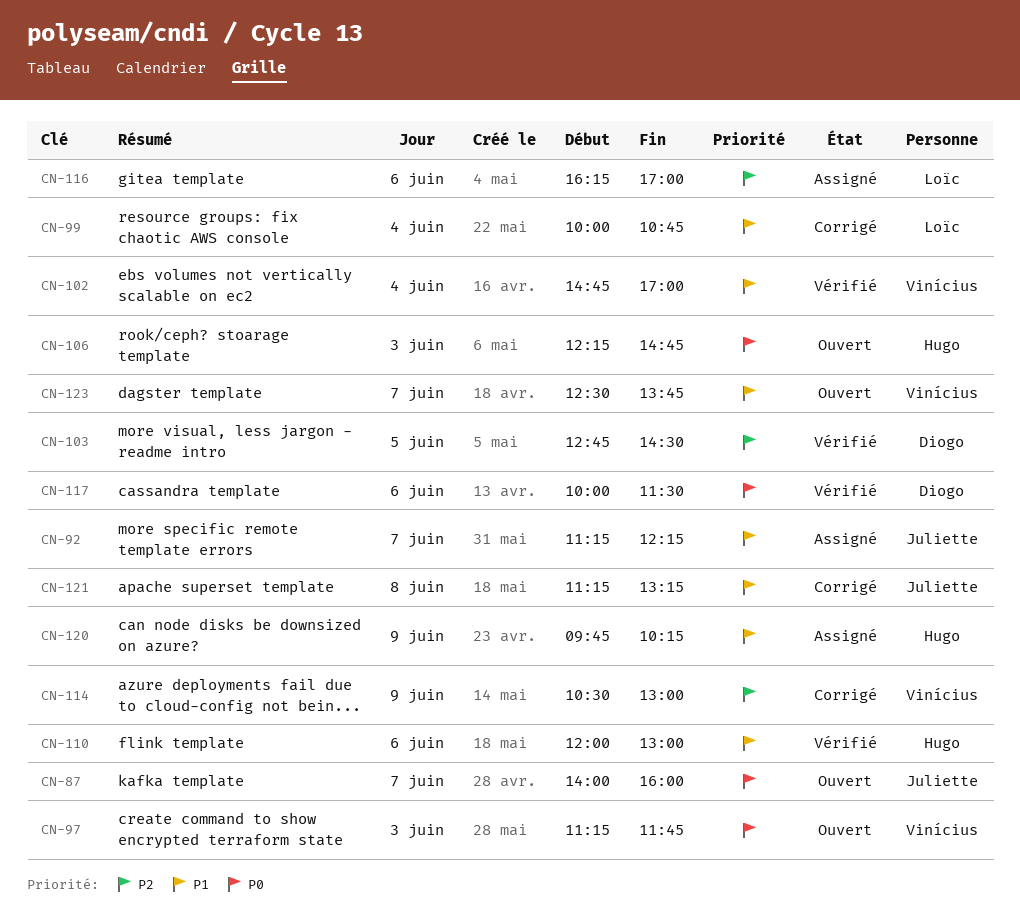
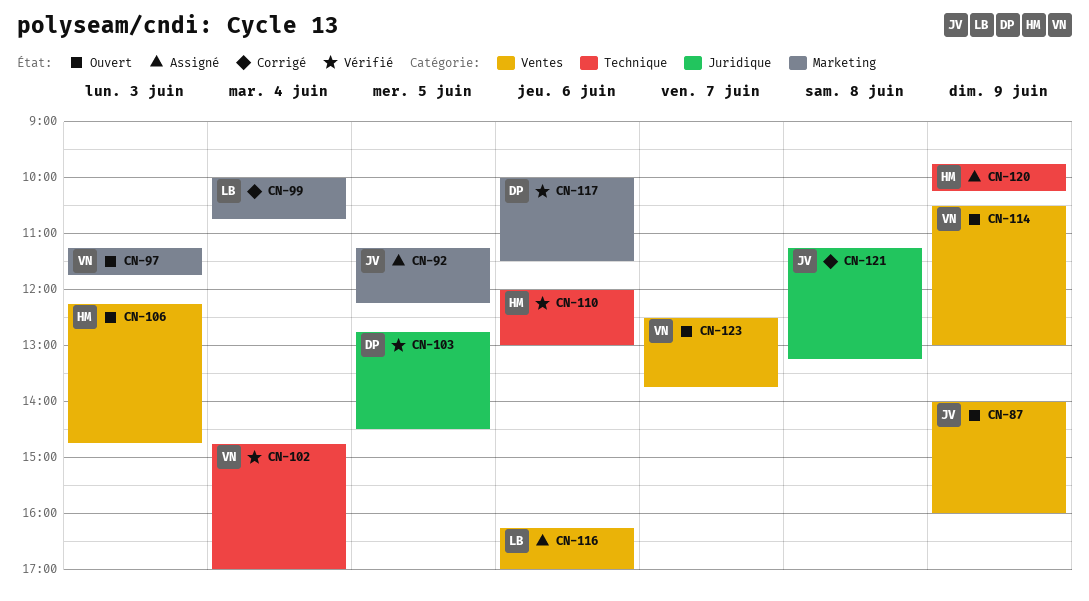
CN-87, day: Jun 7 -> Jun 9
CN-92, day: Jun 7 -> Jun 5
CN-114, status: Corrigé -> Ouvert

